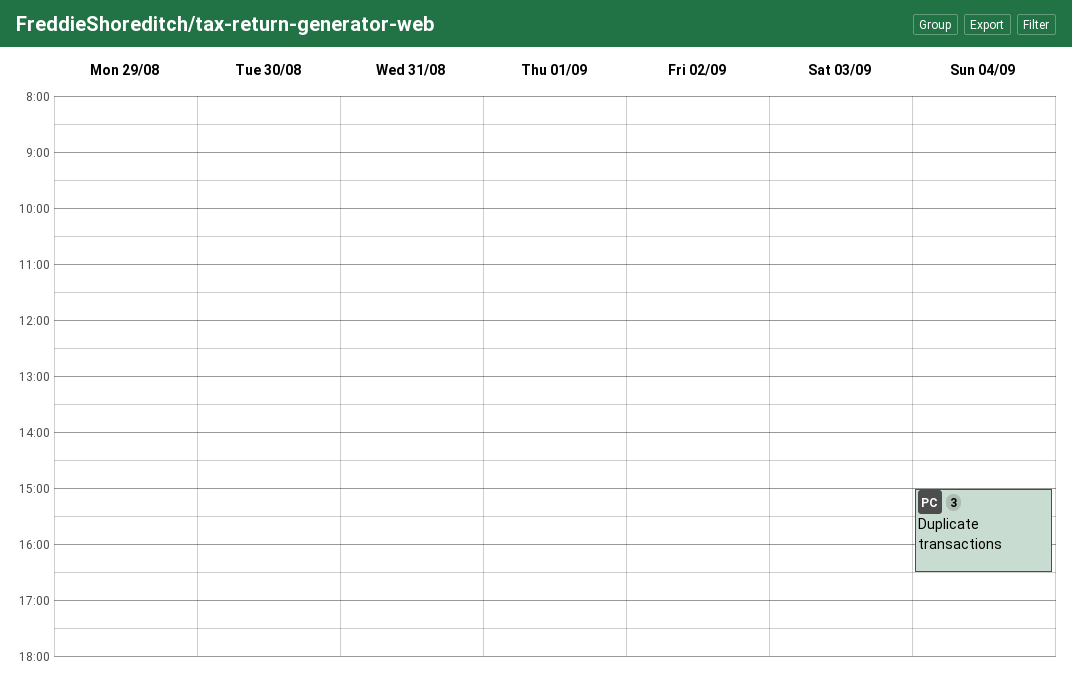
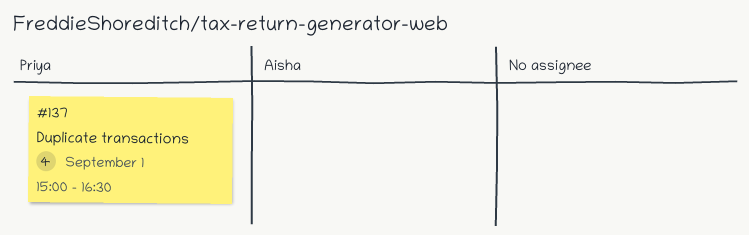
Duplicate transactions, estimate: 3 -> 4
Duplicate transactions, day: Sep 4 -> Sep 1

